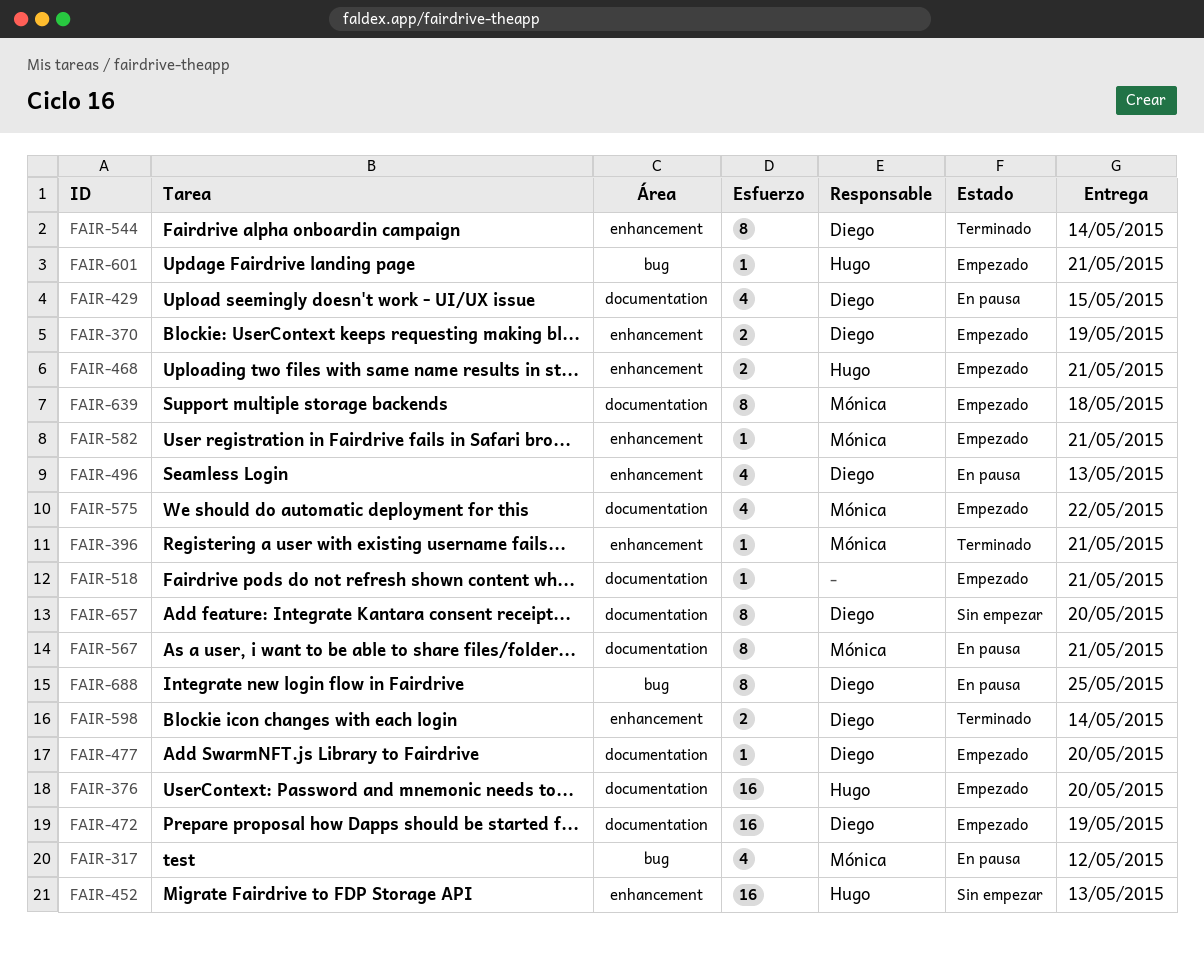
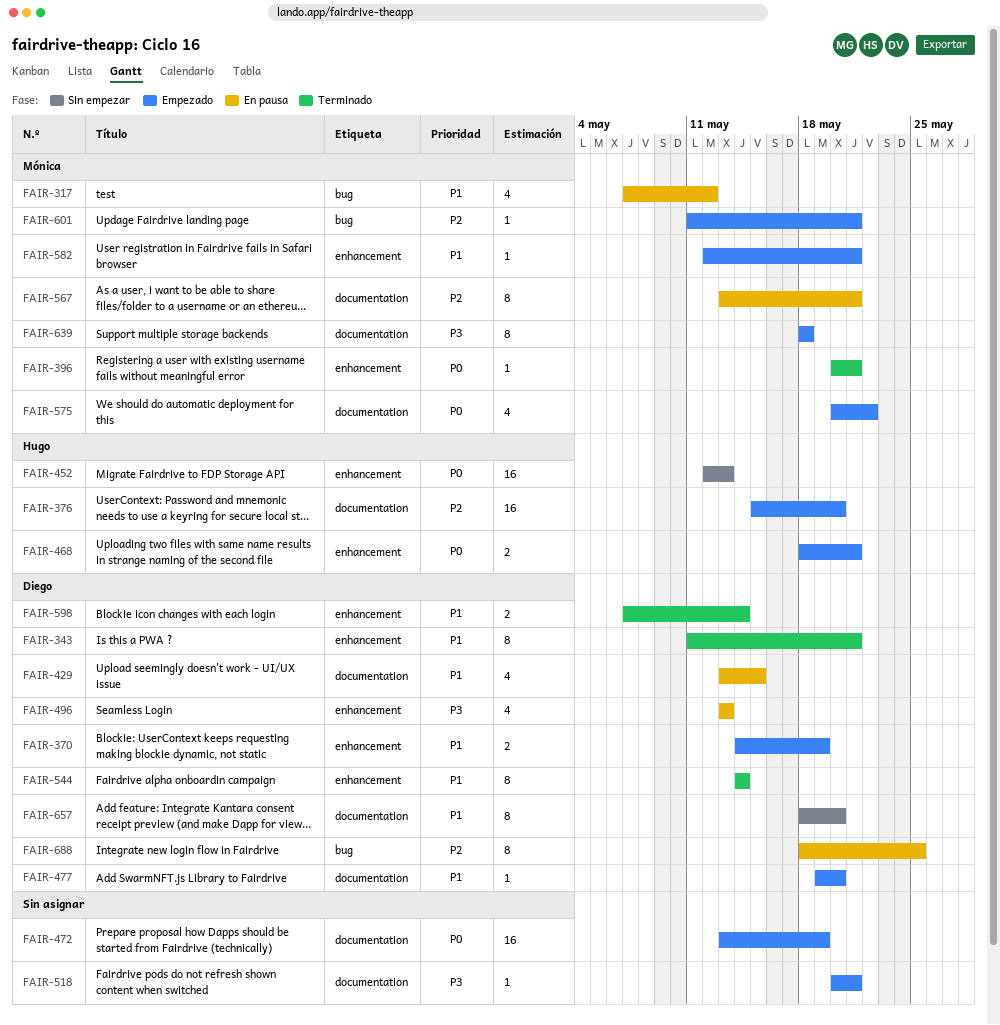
FAIR-343: none -> present
FAIR-472, owner: Diego -> none
FAIR-601, owner: Hugo -> Mónica

